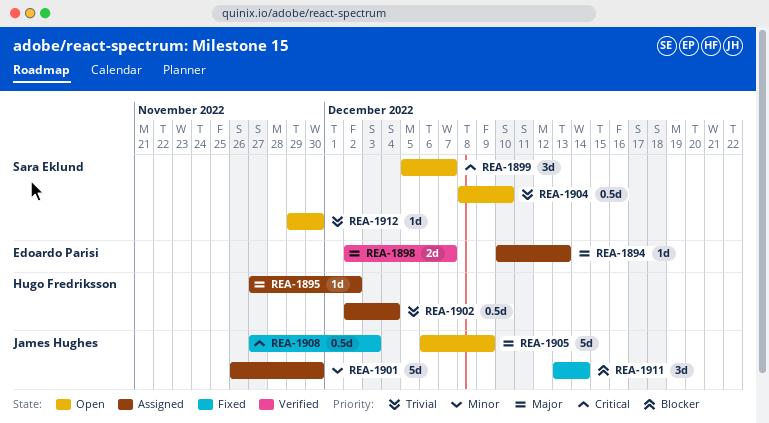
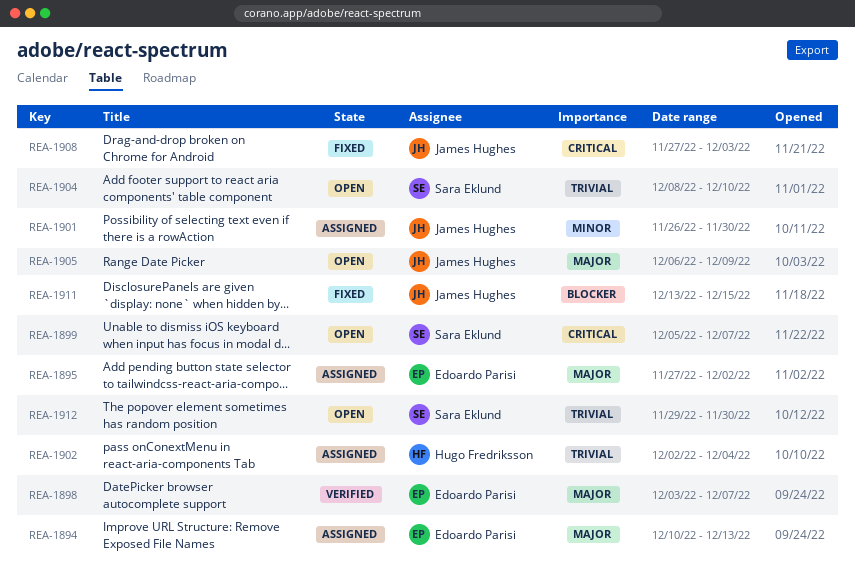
REA-1895, owner: Hugo Fredriksson -> Edoardo Parisi
REA-1898, start: Dec 2 -> Dec 3
REA-1911, due: Dec 14 -> Dec 15

